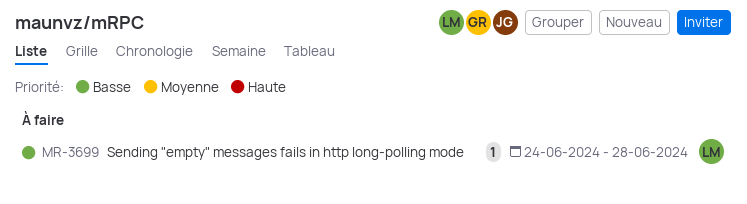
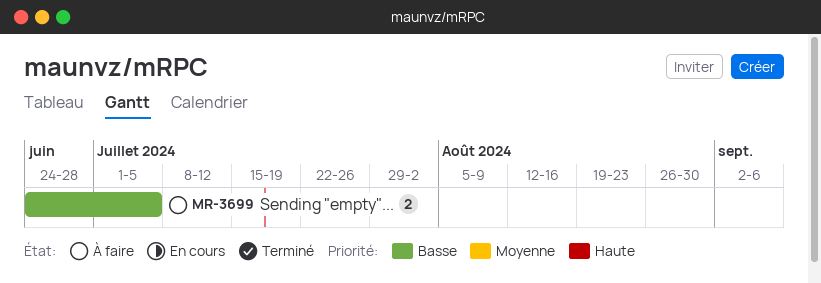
MR-3699, estimate: 1 -> 2
MR-3699, due: Jun 28 -> Jul 5

